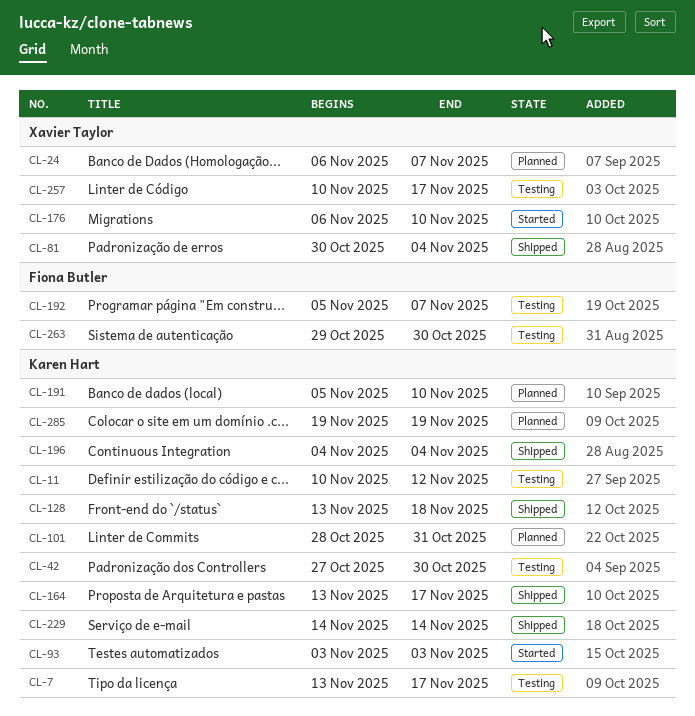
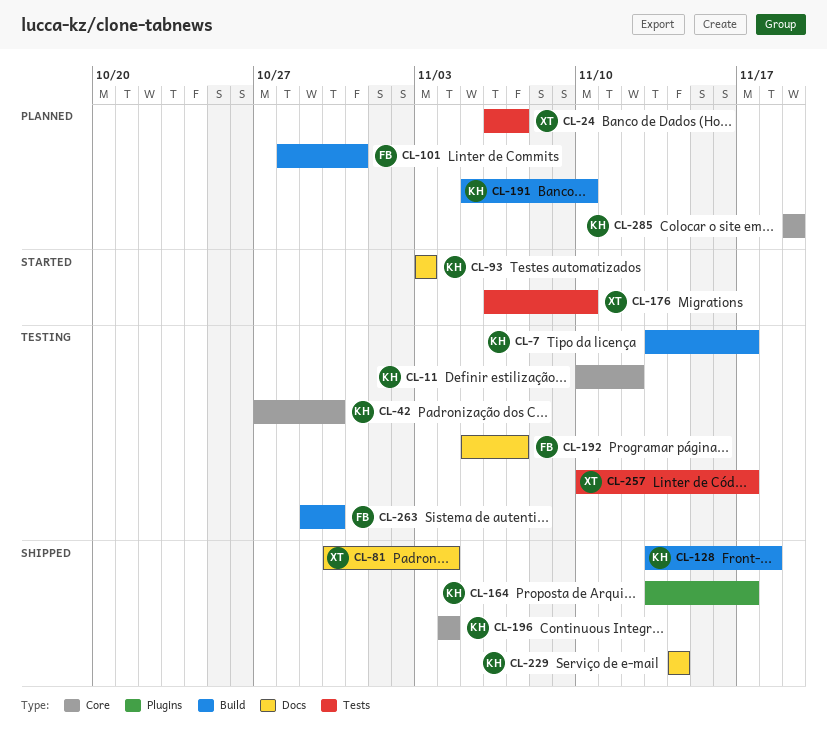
CL-101, owner: Karen Hart -> Fiona Butler

